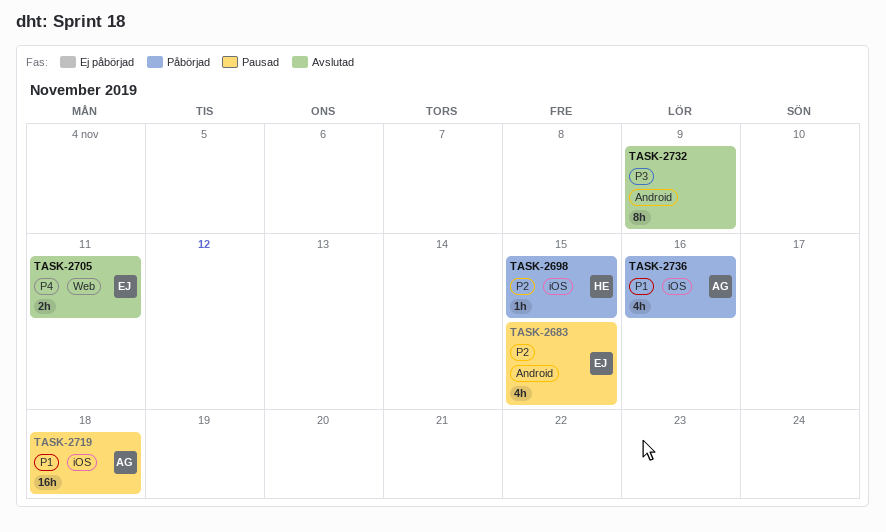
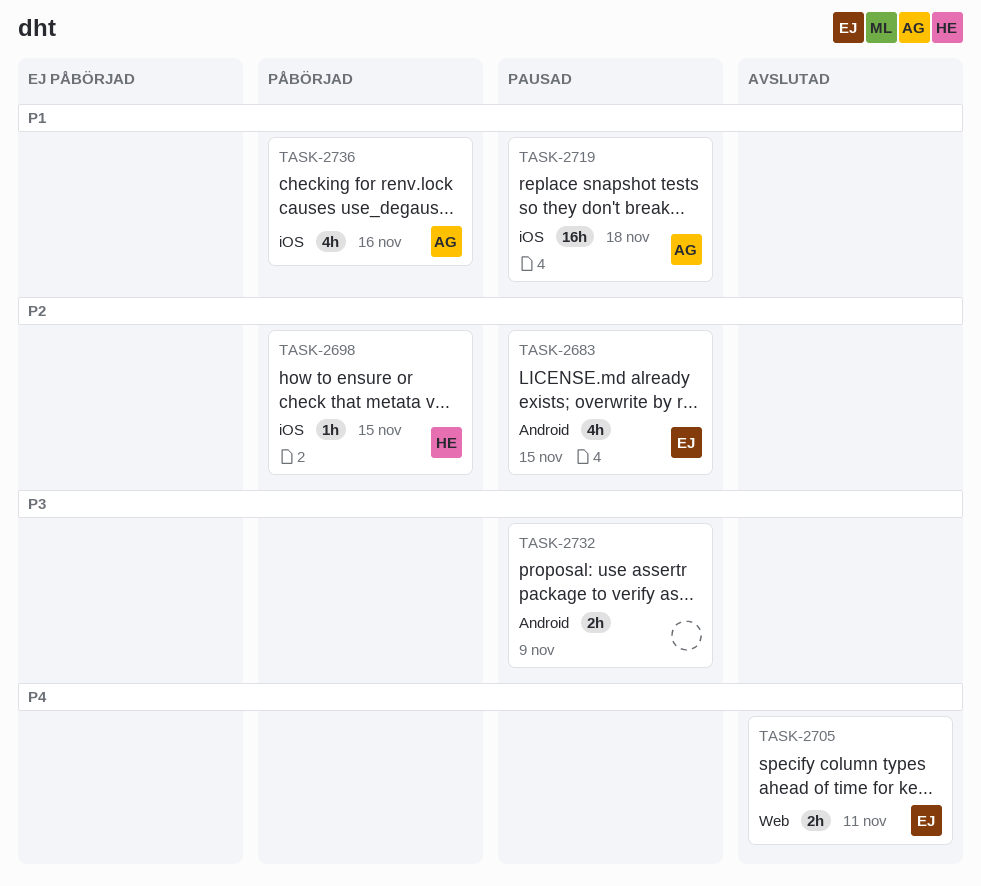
TASK-2732, status: Avslutad -> Pausad
TASK-2732, estimate: 8h -> 2h

